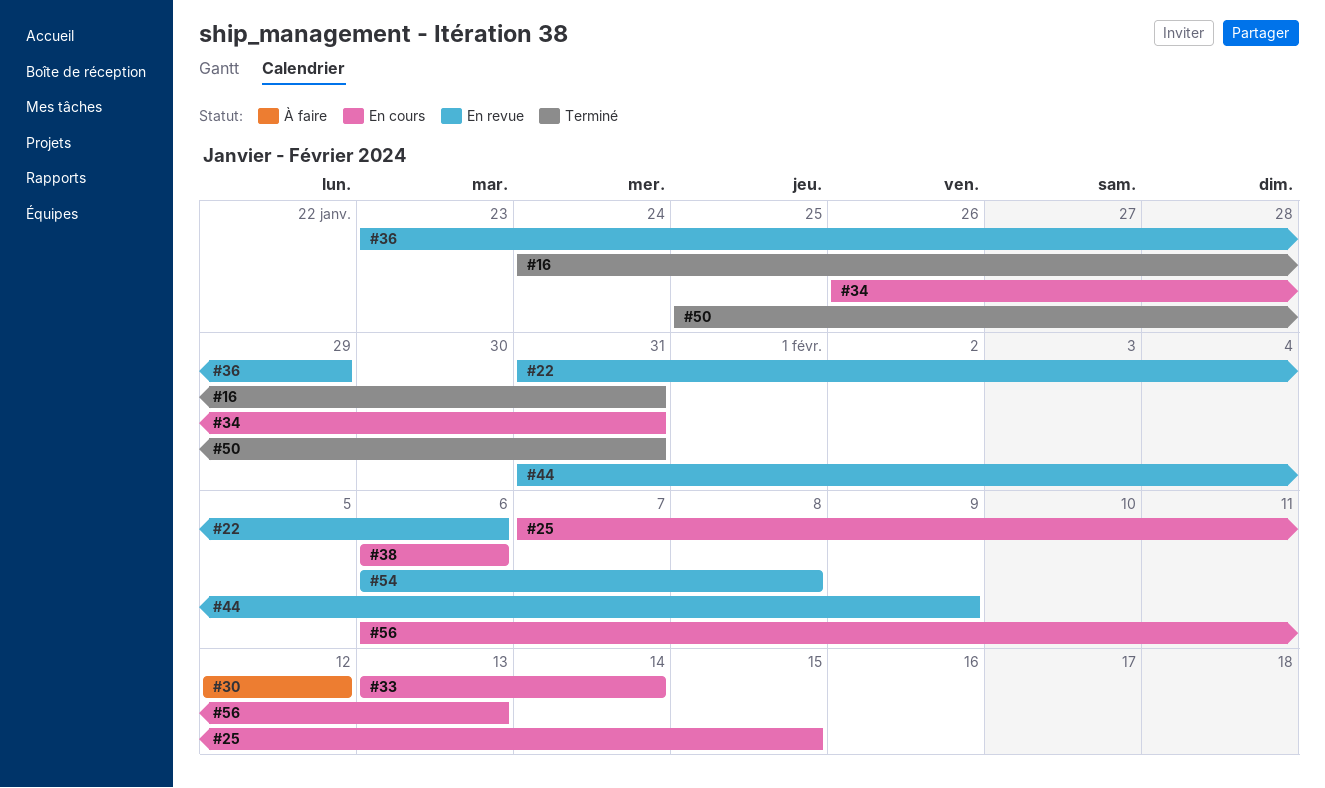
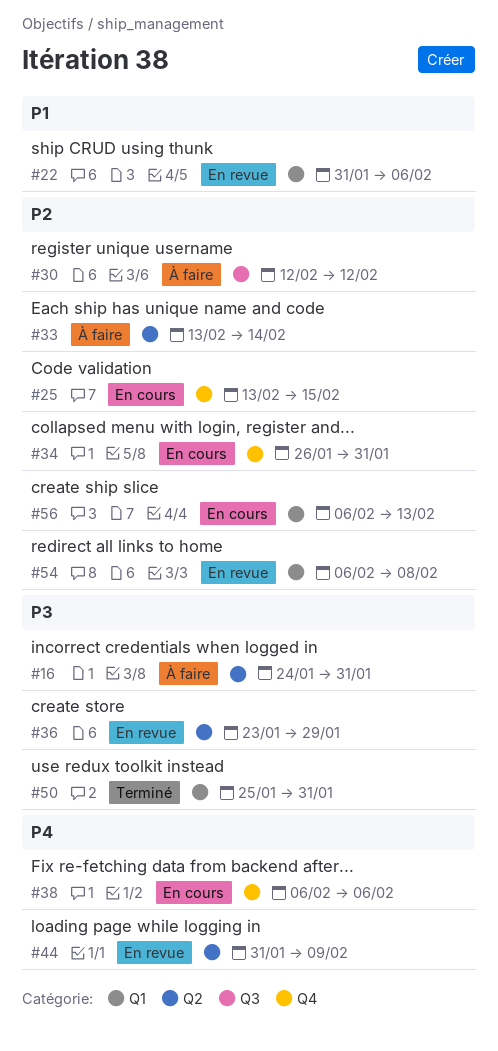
#16, status: Terminé -> À faire
#25, start: Feb 7 -> Feb 13
#33, status: En cours -> À faire

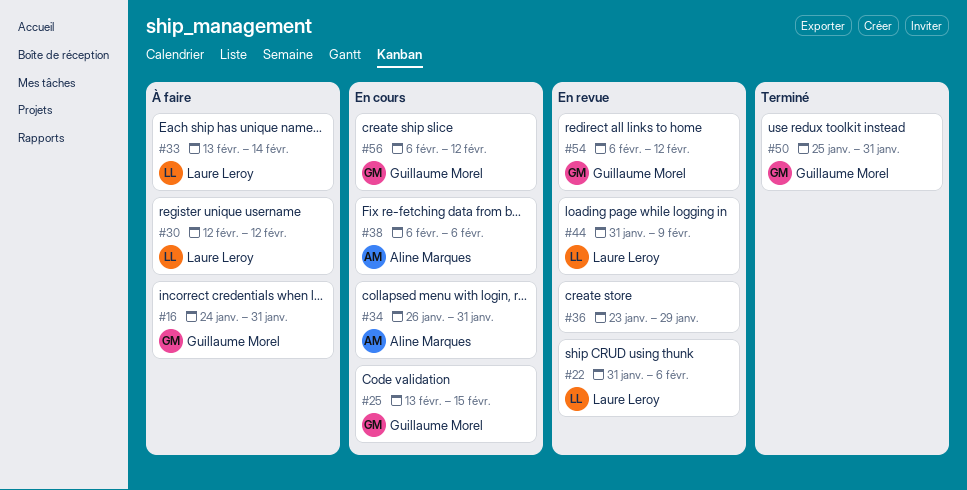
#54, due: Feb 8 -> Feb 12
#56, due: Feb 13 -> Feb 12

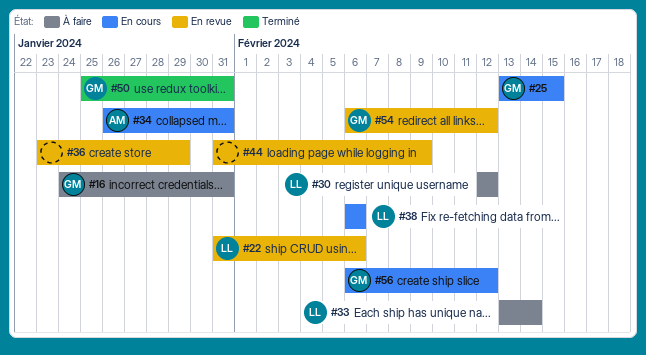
#38, owner: Aline Marques -> Laure Leroy
#44, owner: Laure Leroy -> none

